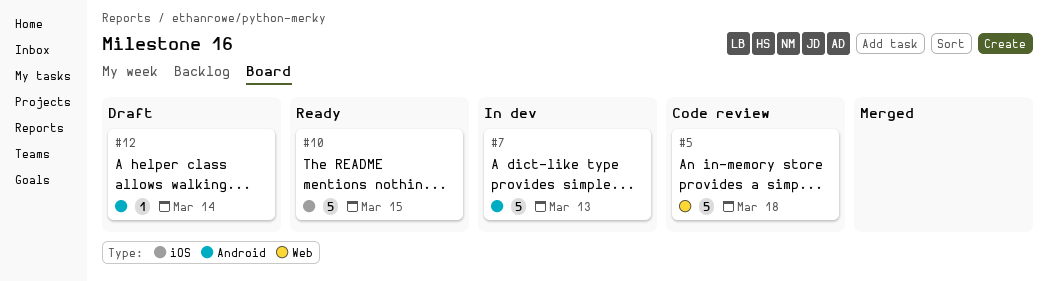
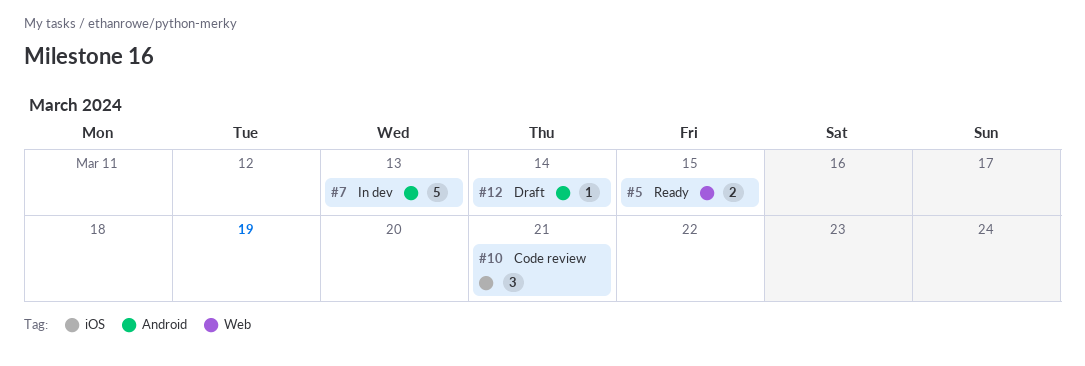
#5, status: Code review -> Ready
#5, estimate: 5 -> 2
#5, due: Mar 18 -> Mar 15
#10, status: Ready -> Code review
#10, estimate: 5 -> 3
#10, due: Mar 15 -> Mar 21

